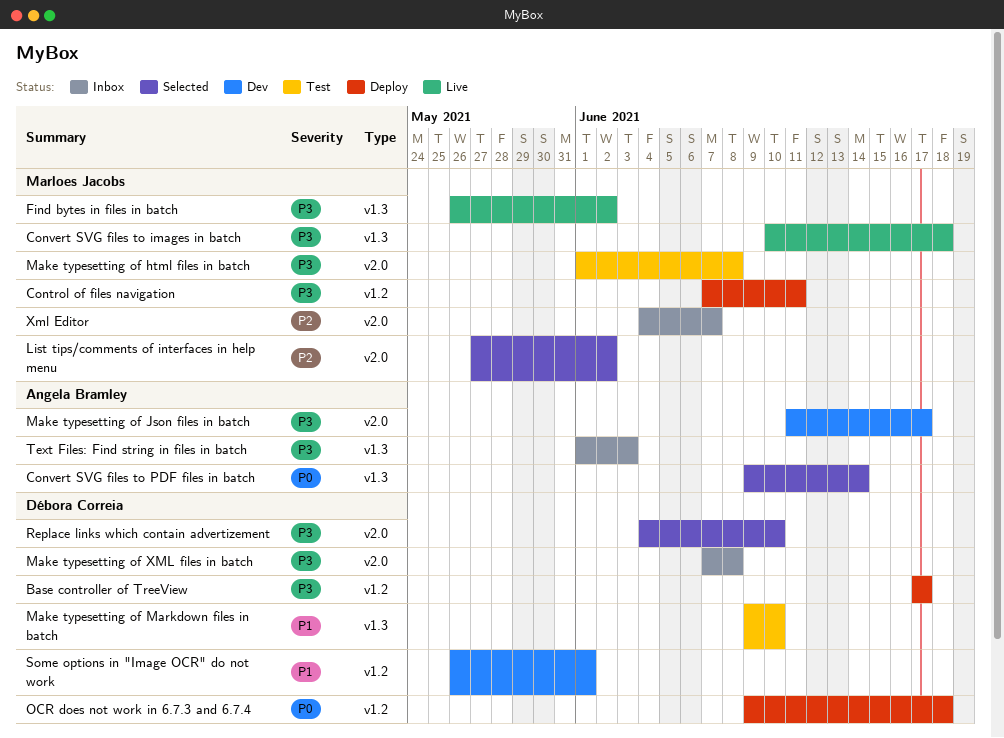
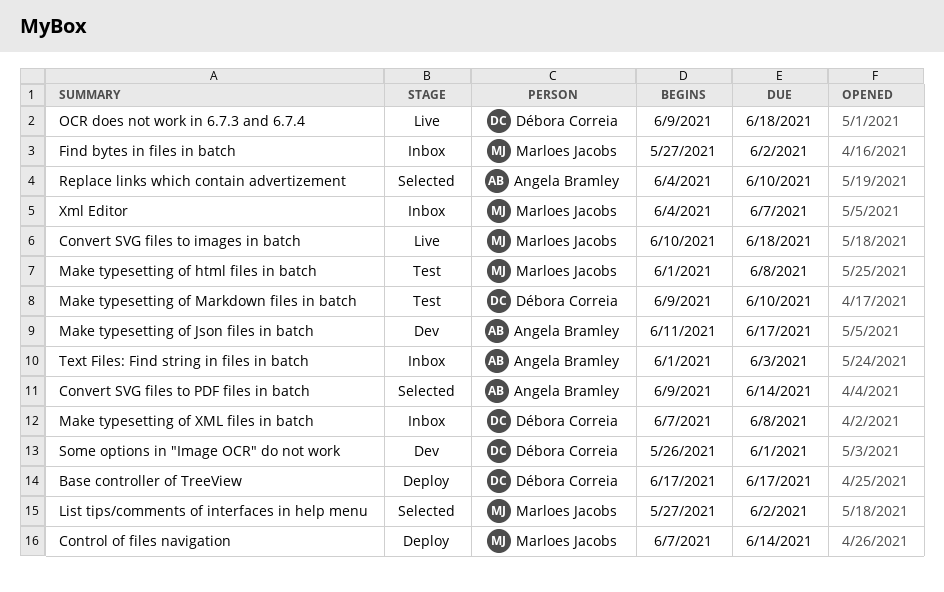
Control of files navigation, due: Jun 11 -> Jun 14
Find bytes in files in batch, status: Live -> Inbox
Find bytes in files in batch, start: May 26 -> May 27
OCR does not work in 6.7.3 and 6.7.4, status: Deploy -> Live
Replace links which contain advertizement, owner: Débora Correia -> Angela Bramley

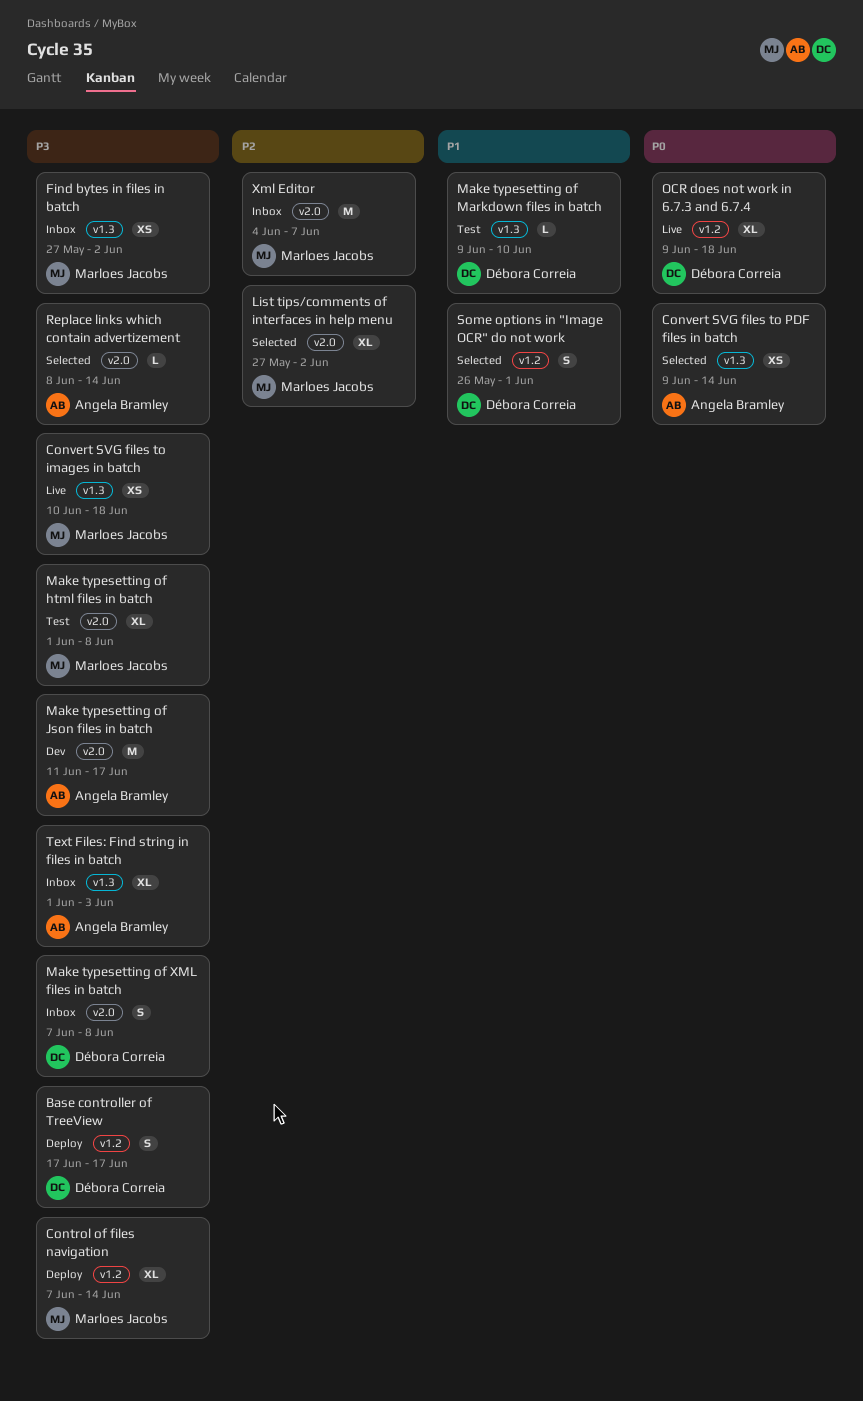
Replace links which contain advertizement, start: Jun 4 -> Jun 8
Replace links which contain advertizement, due: Jun 10 -> Jun 14
Some options in "Image OCR" do not work, status: Dev -> Selected

